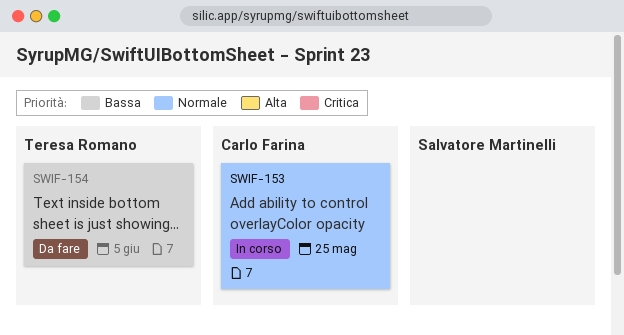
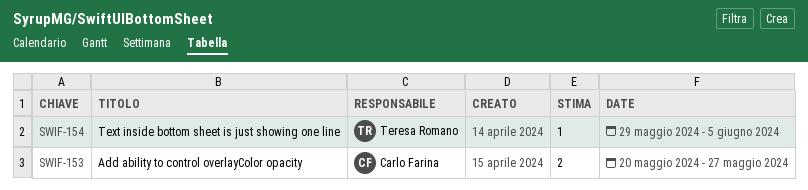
SWIF-153, due: May 25 -> May 27

